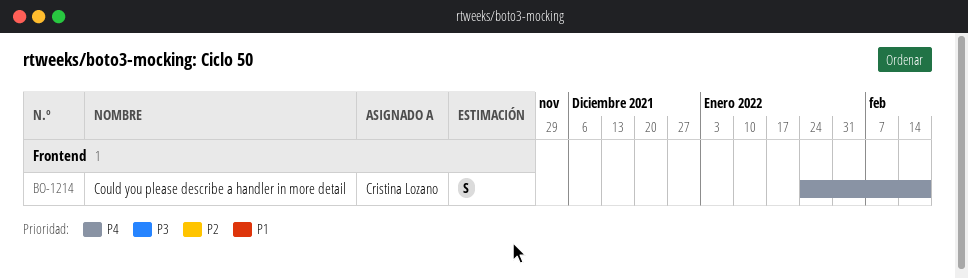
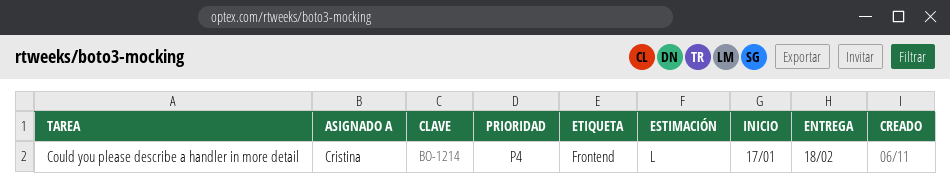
BO-1214, estimate: S -> L
BO-1214, start: Jan 24 -> Jan 17

